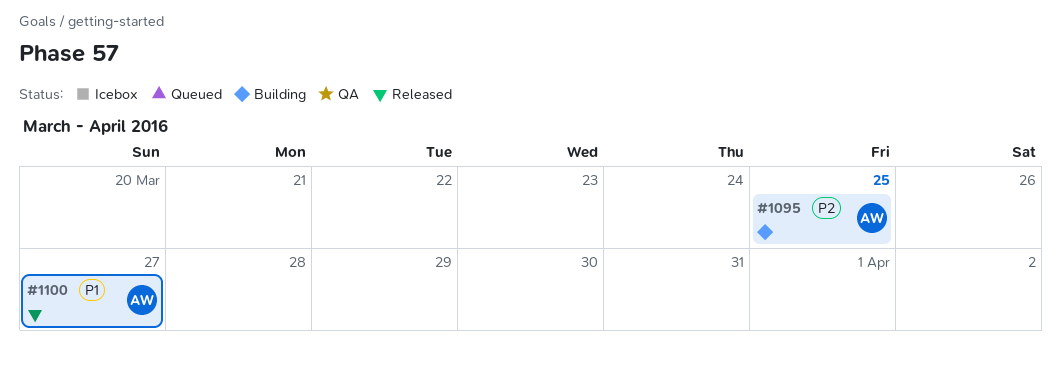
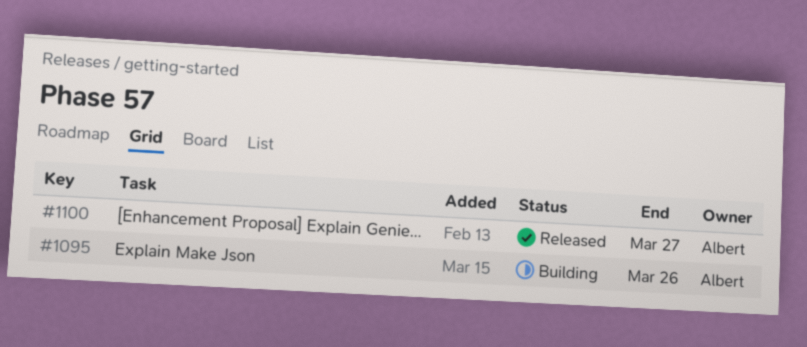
#1095, due: Mar 25 -> Mar 26

